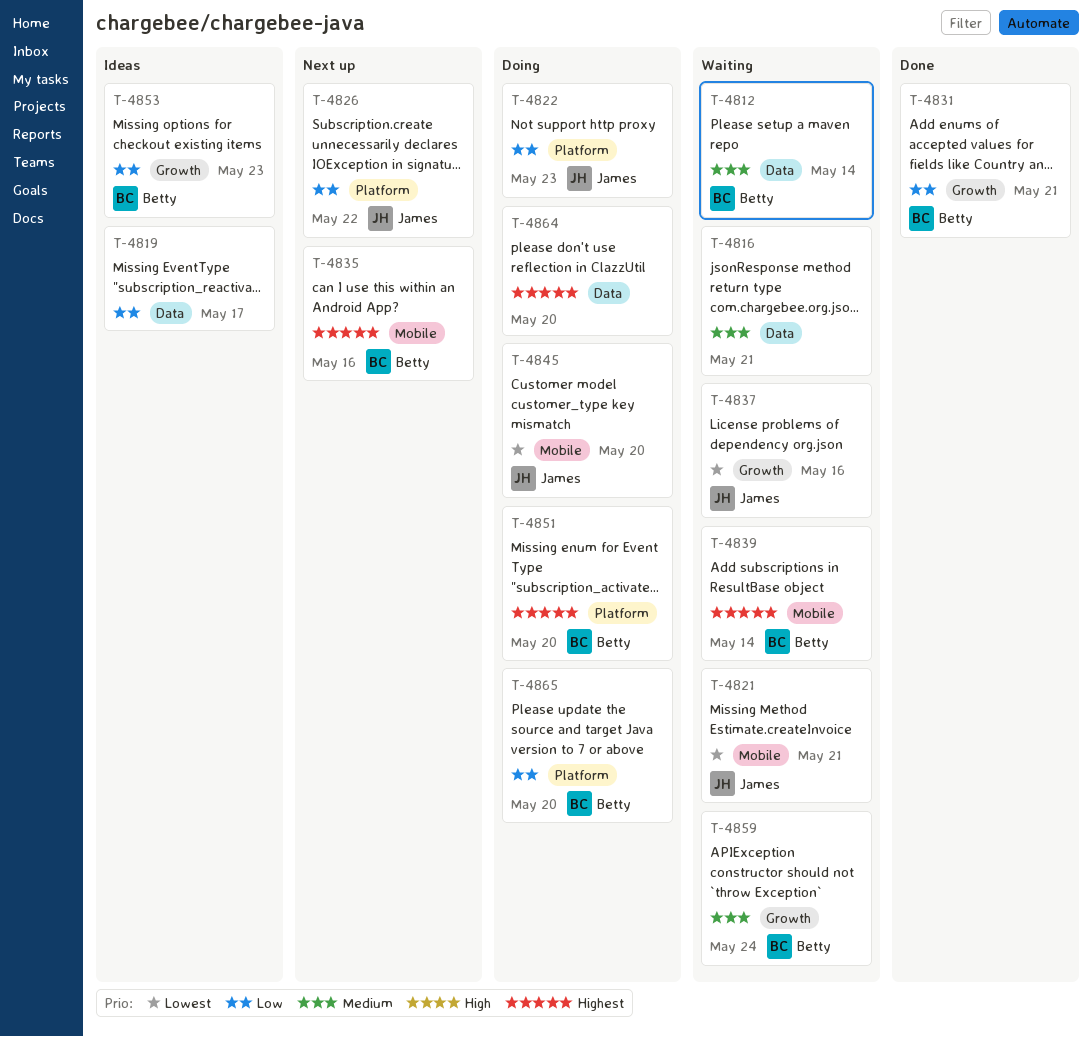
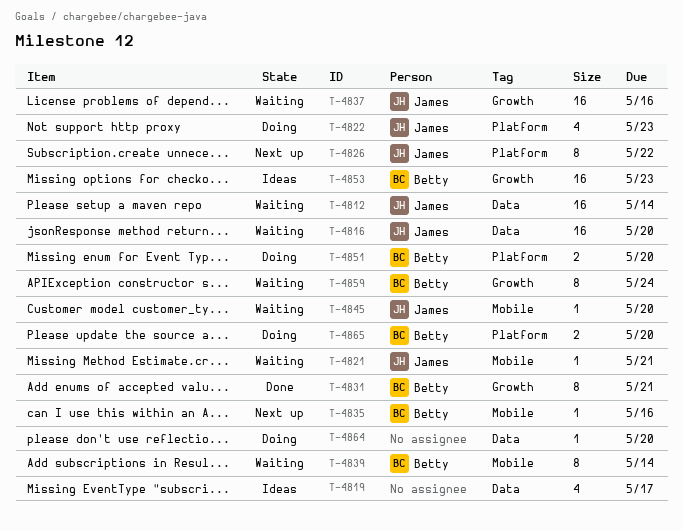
T-4812, owner: Betty -> James
T-4816, owner: none -> James
T-4816, due: May 21 -> May 20
T-4845, status: Doing -> Waiting

